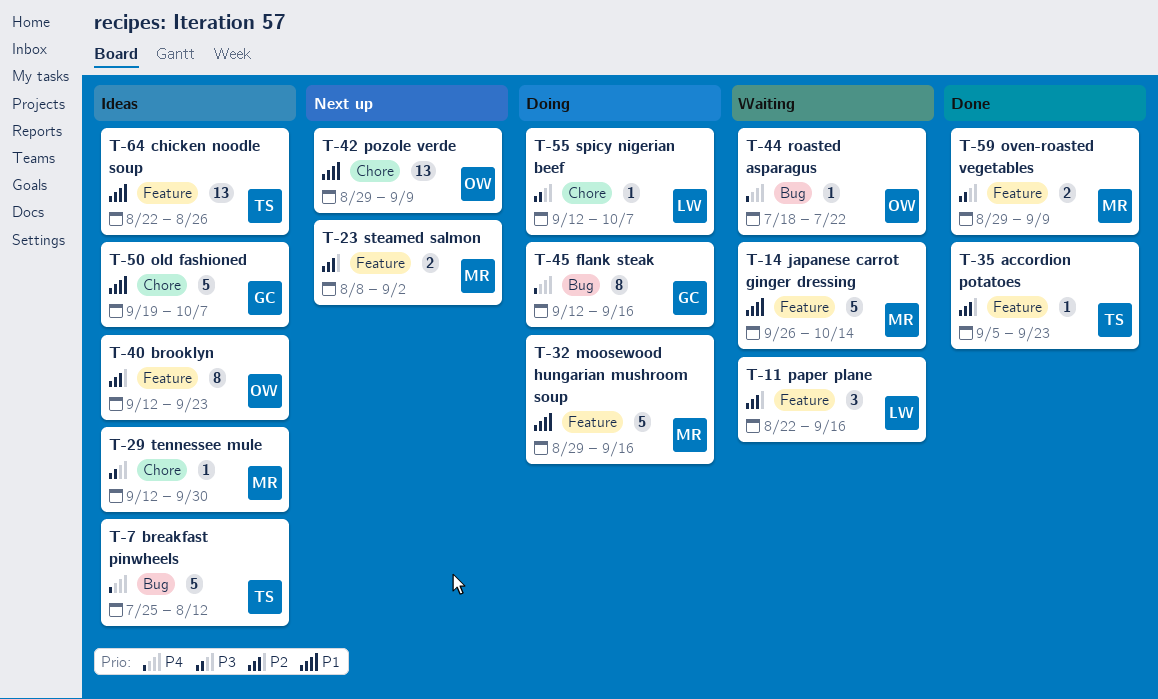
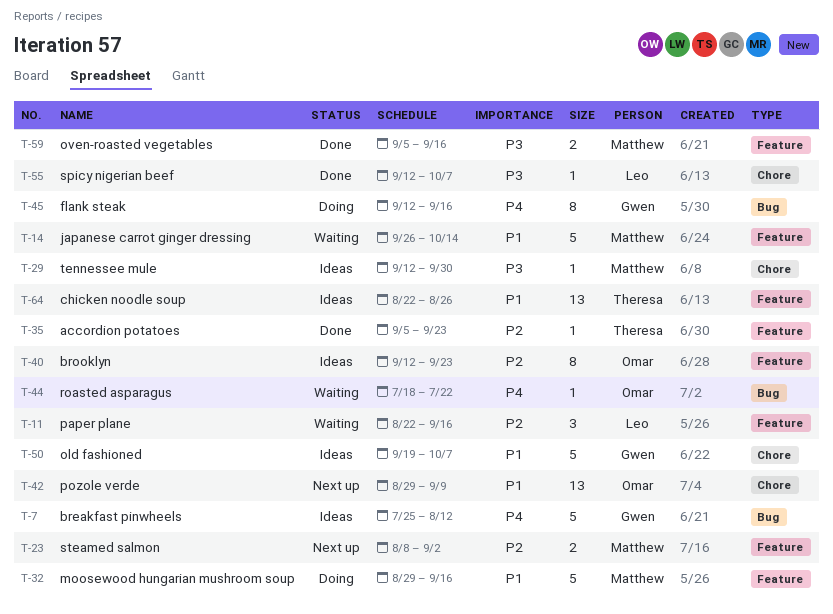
T-7, owner: Theresa -> Gwen
T-55, status: Doing -> Done
T-59, start: Aug 29 -> Sep 5
T-59, due: Sep 9 -> Sep 16

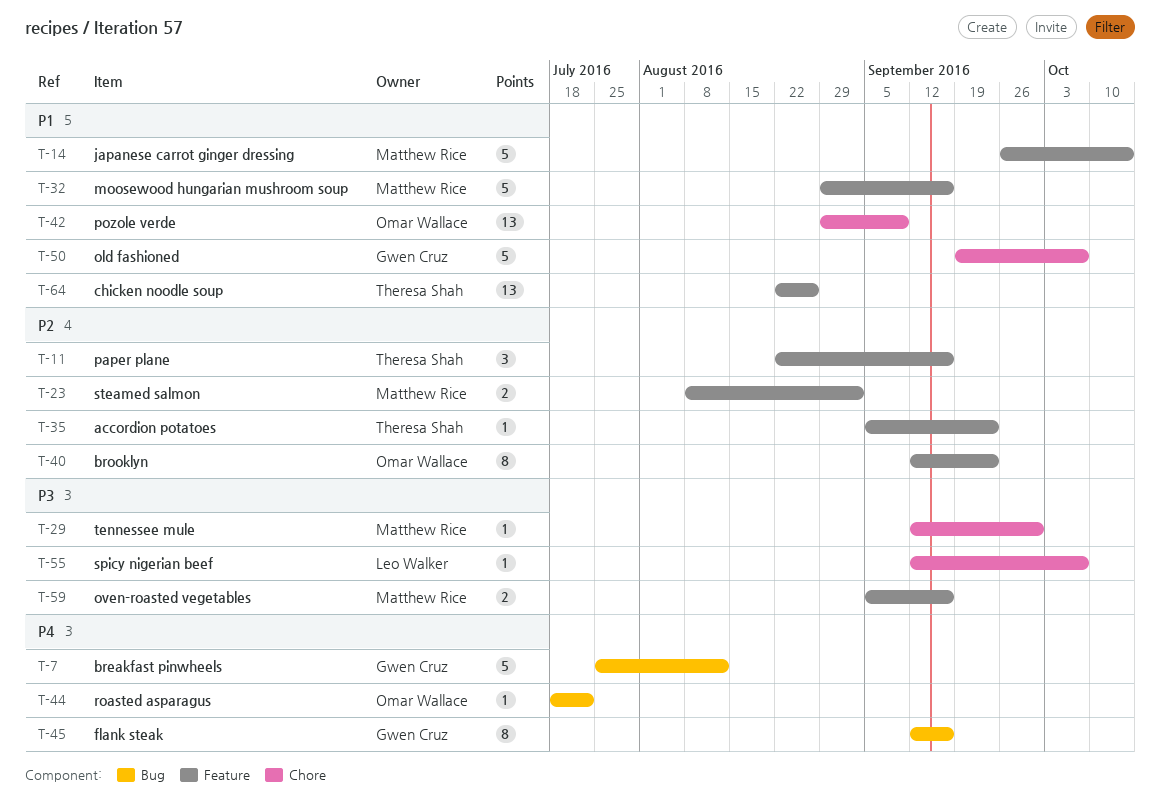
T-11, owner: Leo Walker -> Theresa Shah

